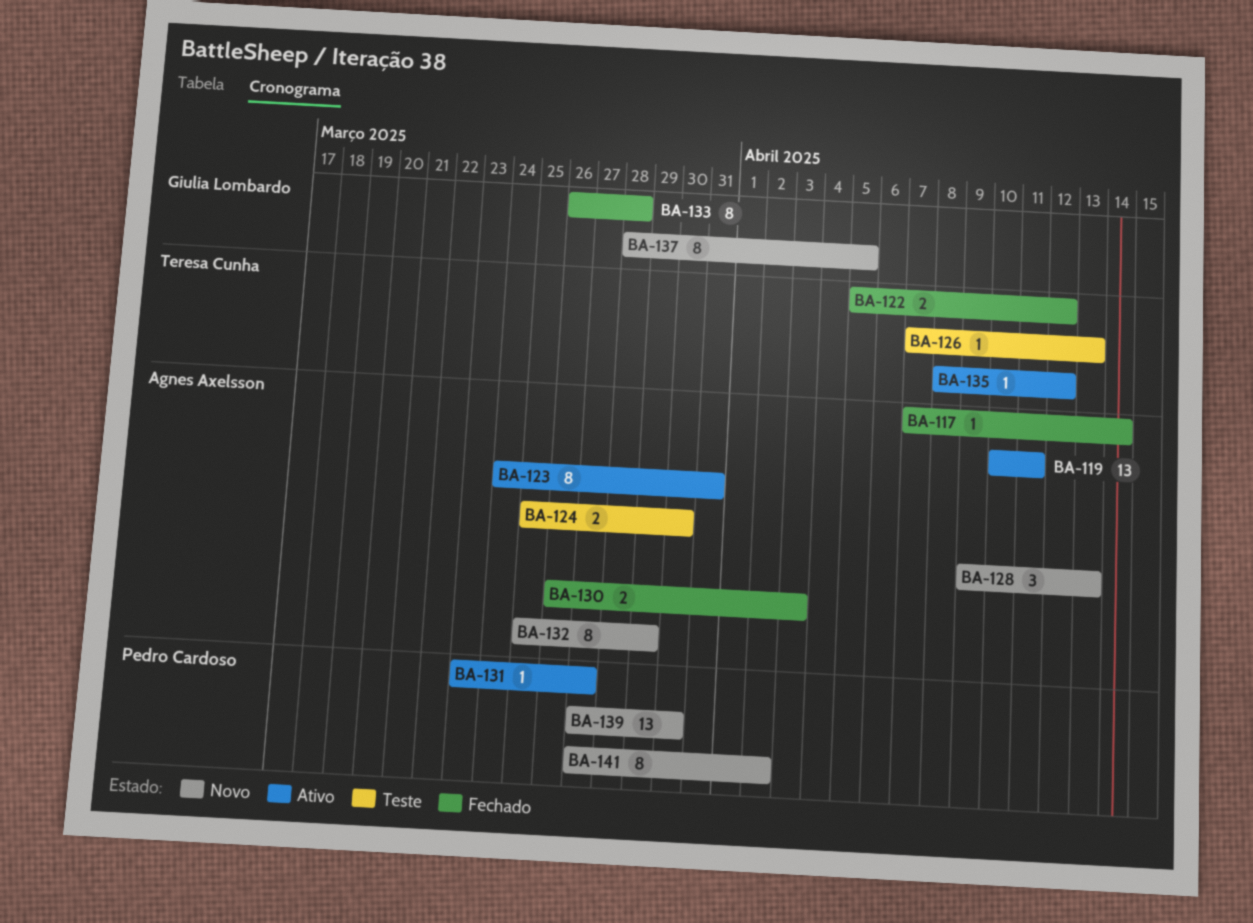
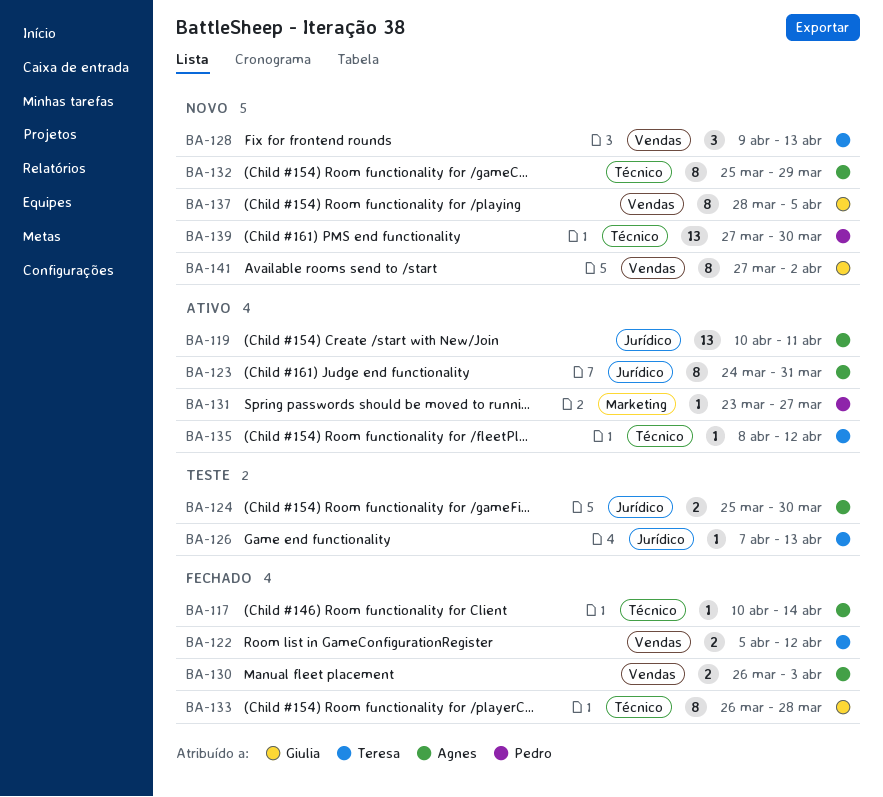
BA-117, start: Apr 7 -> Apr 10
BA-128, owner: Agnes Axelsson -> Teresa Cunha
BA-141, owner: Pedro Cardoso -> Giulia Lombardo

